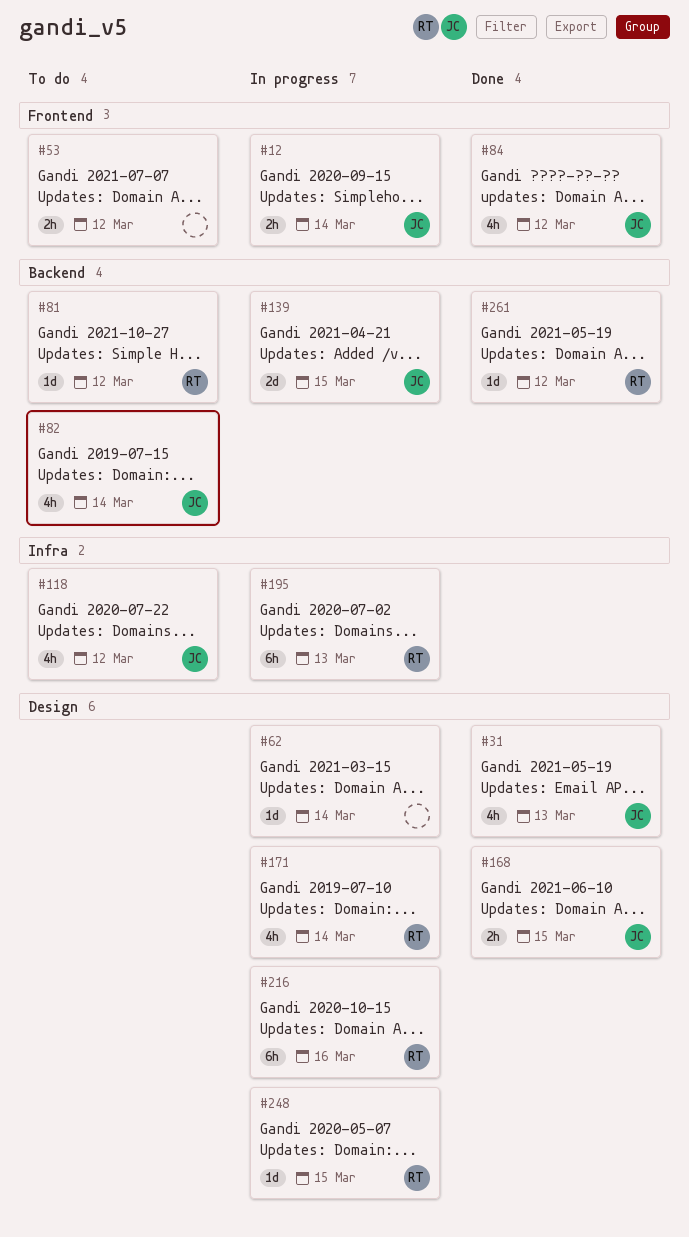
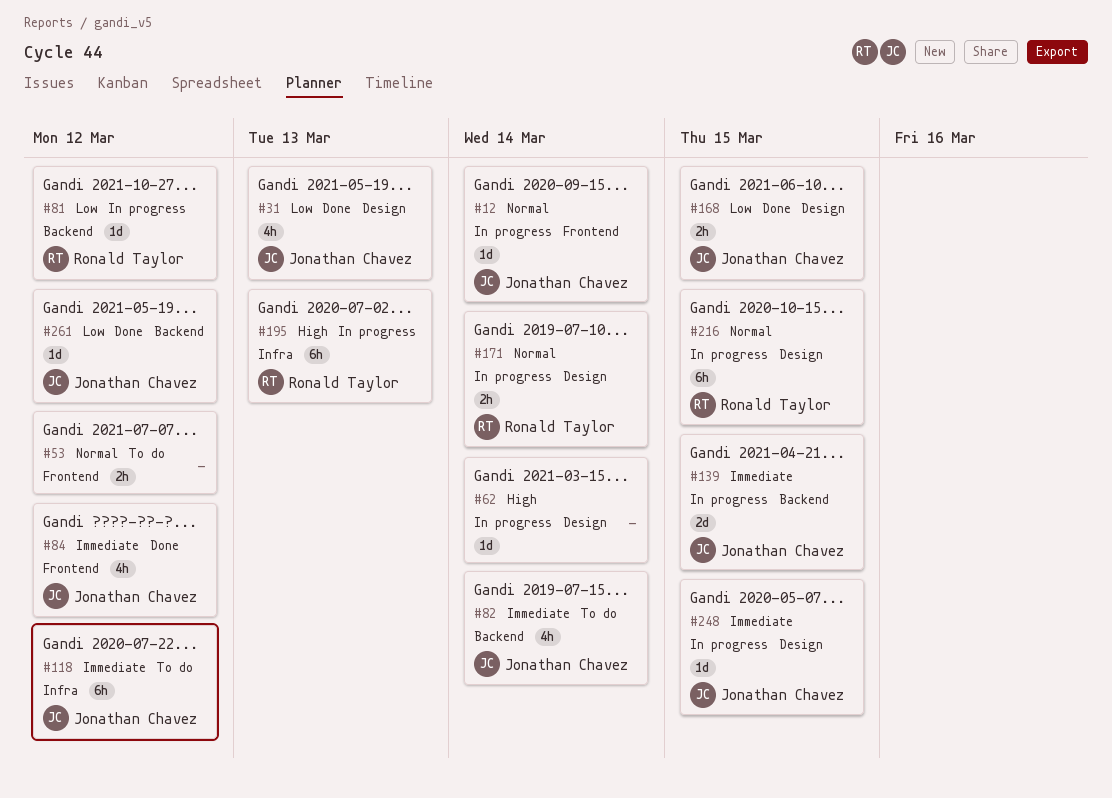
#12, estimate: 2h -> 1d
#81, status: To do -> In progress
#118, estimate: 4h -> 6h
#171, estimate: 4h -> 2h
#216, due: Mar 16 -> Mar 15
#248, owner: Ronald Taylor -> Jonathan Chavez
#261, owner: Ronald Taylor -> Jonathan Chavez

